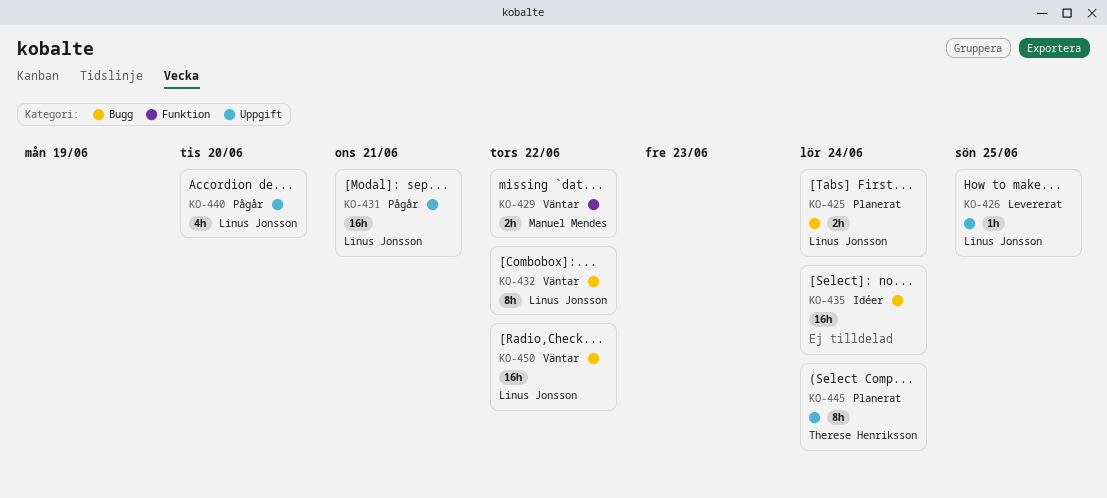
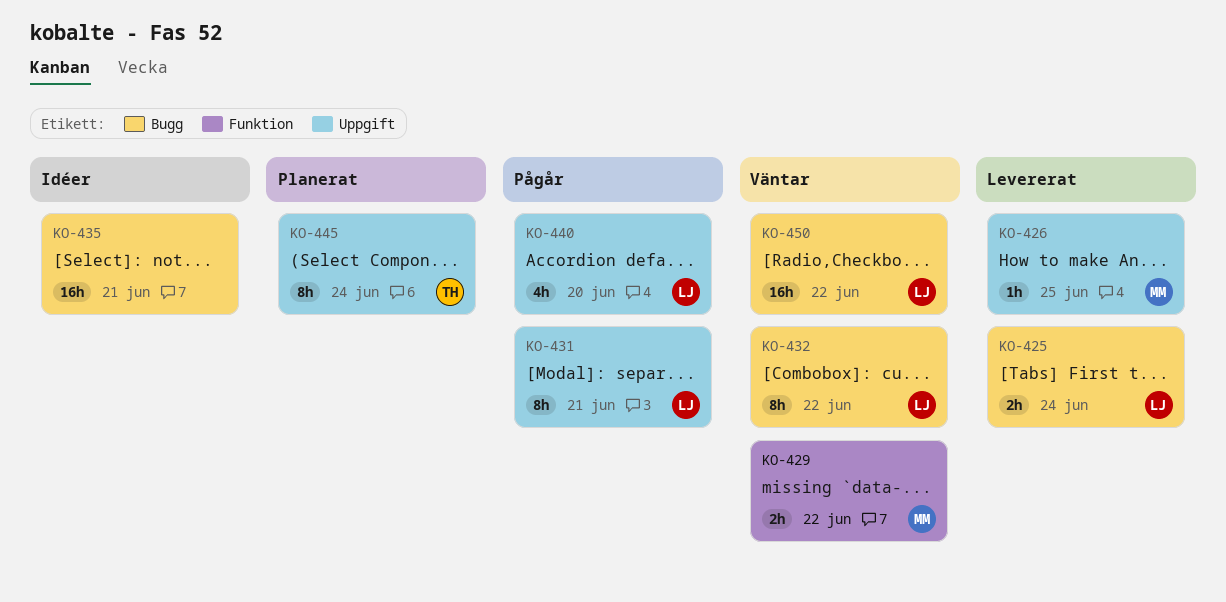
KO-425, status: Planerat -> Levererat
KO-426, owner: Linus Jonsson -> Manuel Mendes
KO-431, estimate: 16h -> 8h
KO-435, due: Jun 24 -> Jun 21

